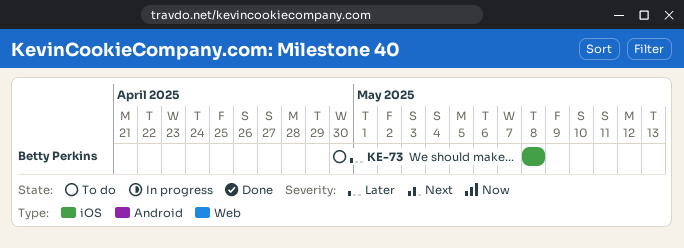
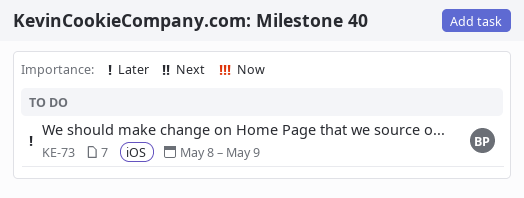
KE-73, due: May 8 -> May 9

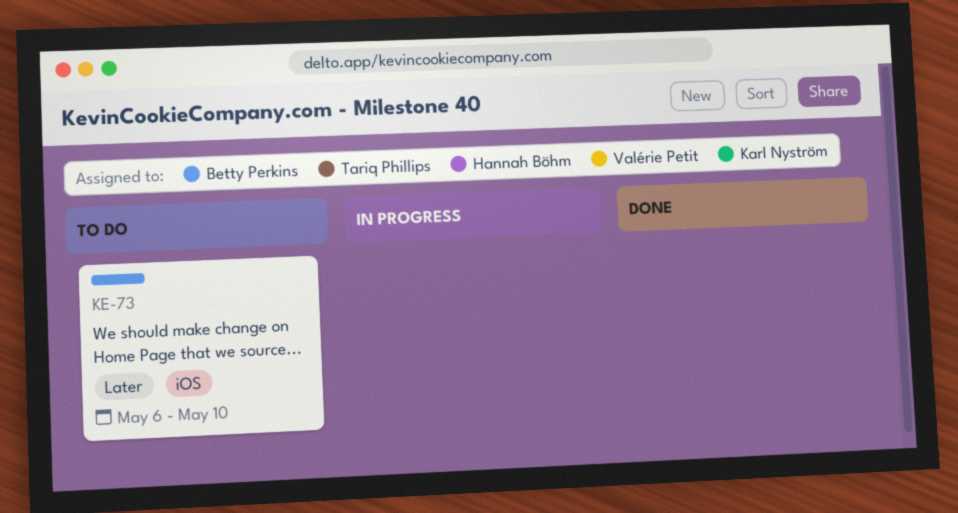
KE-73, start: May 8 -> May 6
KE-73, due: May 9 -> May 10

